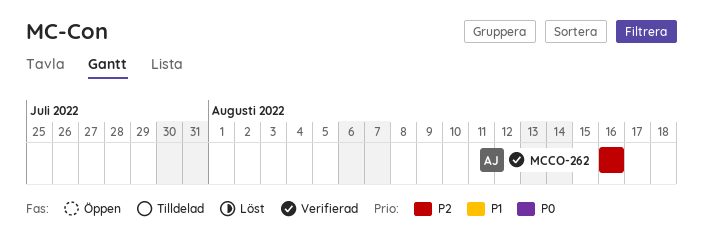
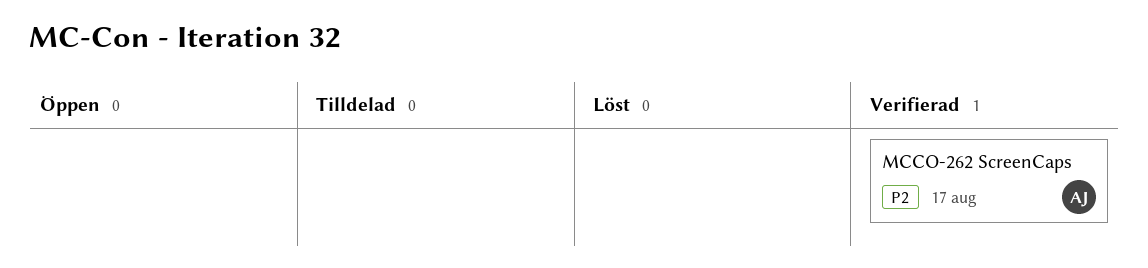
MCCO-262, due: Aug 16 -> Aug 17

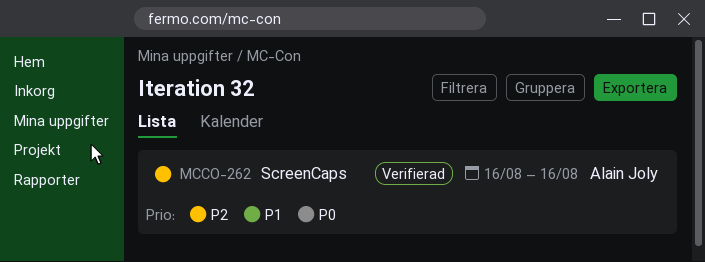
MCCO-262, due: Aug 17 -> Aug 16

